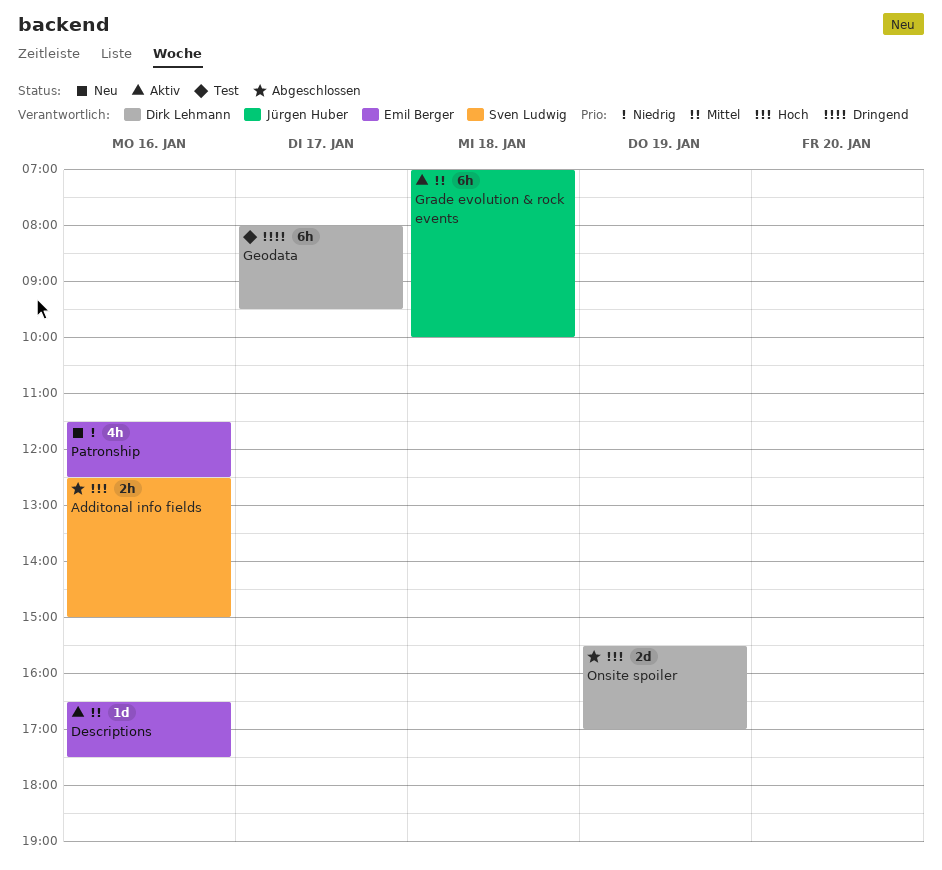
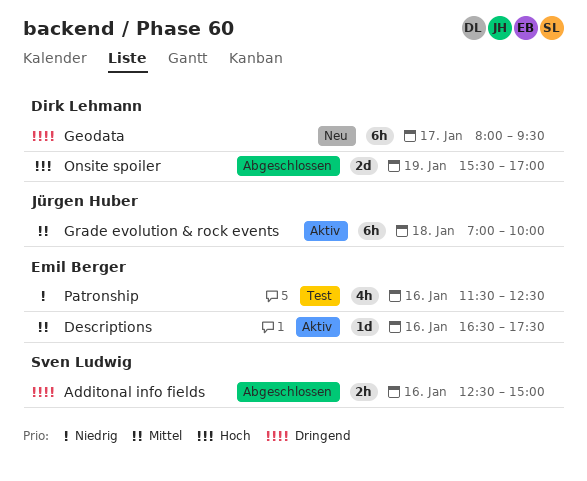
Additonal info fields, priority: Hoch -> Dringend
Geodata, status: Test -> Neu
Patronship, status: Neu -> Test

